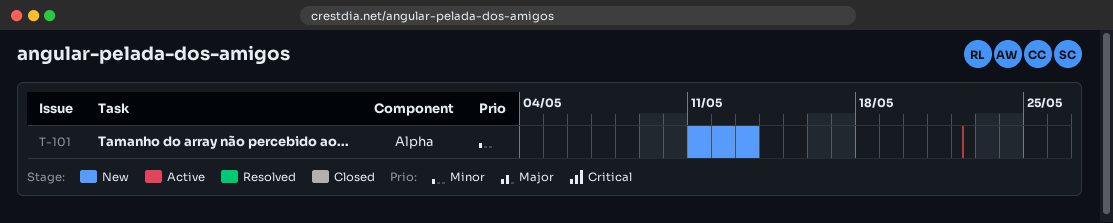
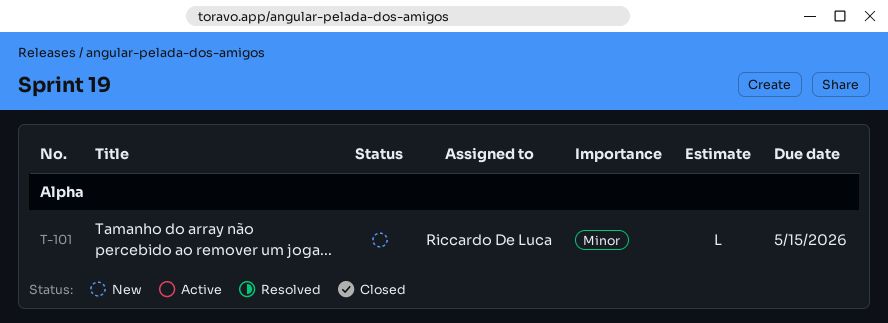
T-101, due: May 13 -> May 15

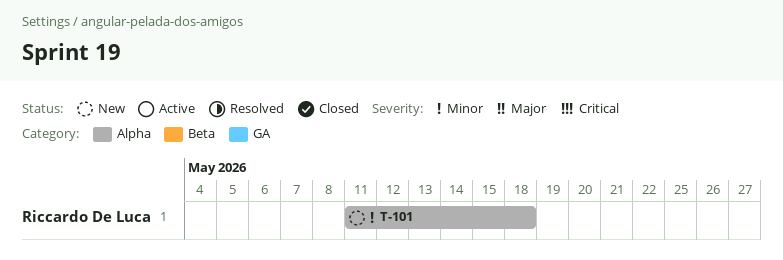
T-101, due: May 15 -> May 18

